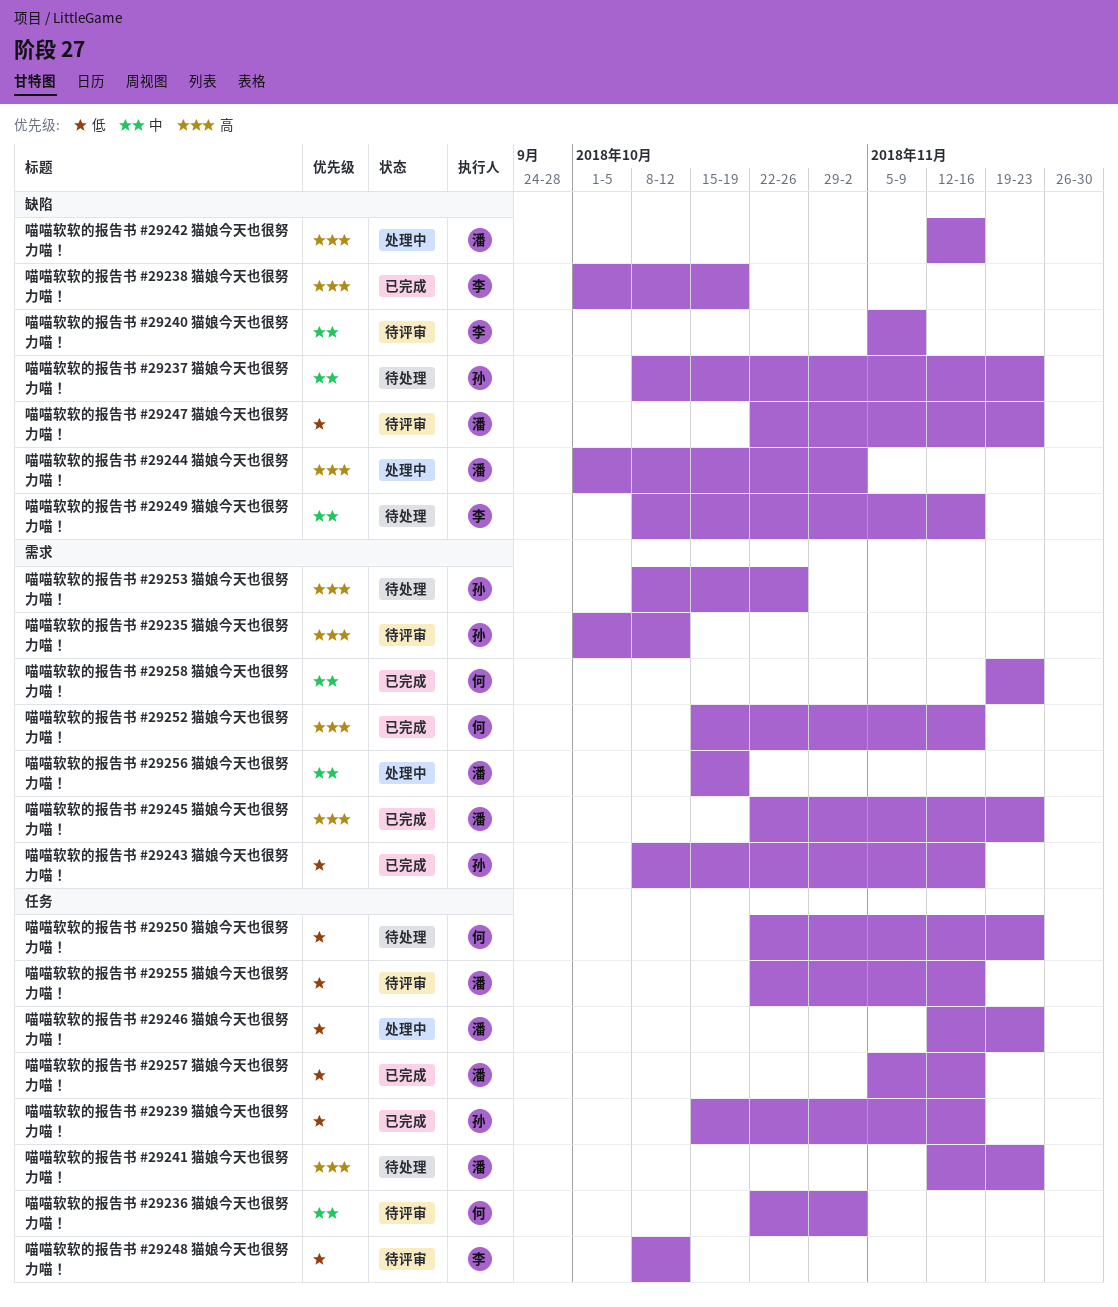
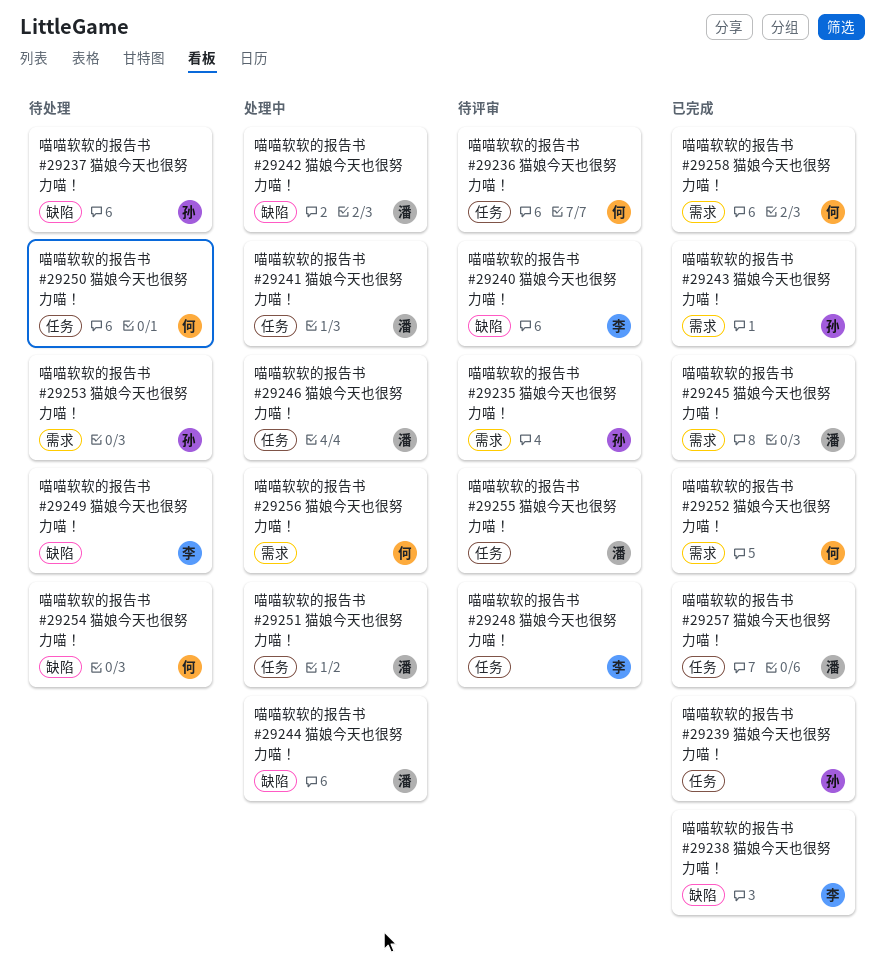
喵喵软软的报告书 #29241 猫娘今天也很努力喵！, status: 待处理 -> 处理中
喵喵软软的报告书 #29247 猫娘今天也很努力喵！: present -> none
喵喵软软的报告书 #29251 猫娘今天也很努力喵！: none -> present
喵喵软软的报告书 #29254 猫娘今天也很努力喵！: none -> present
喵喵软软的报告书 #29256 猫娘今天也很努力喵！, owner: 潘 -> 何

